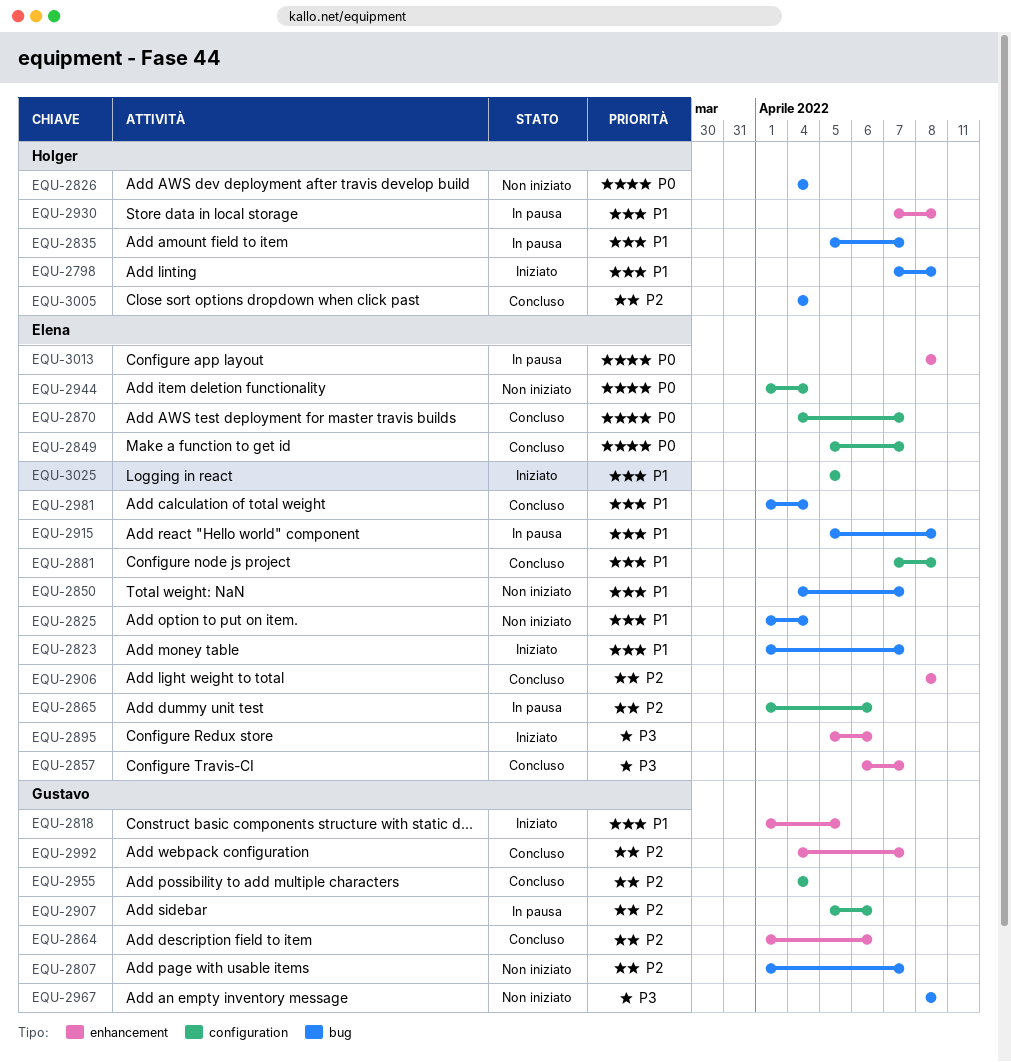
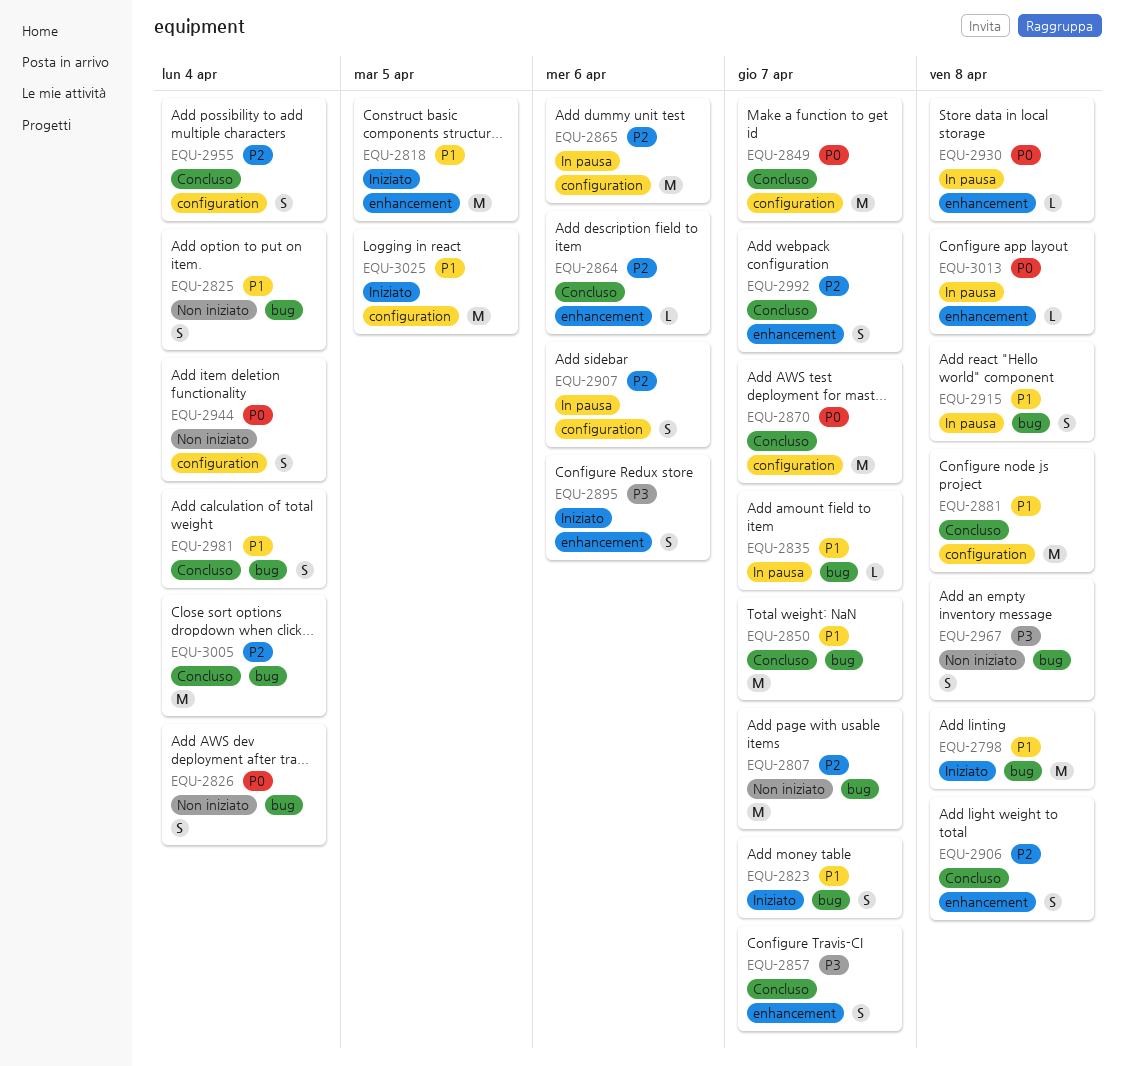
EQU-2850, status: Non iniziato -> Concluso
EQU-2930, priority: P1 -> P0

